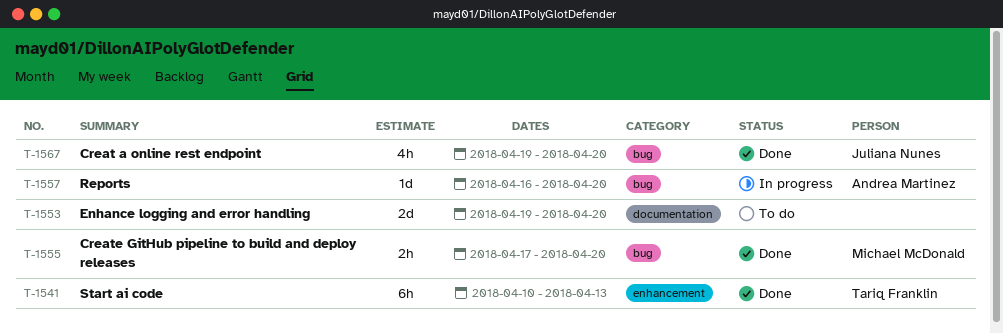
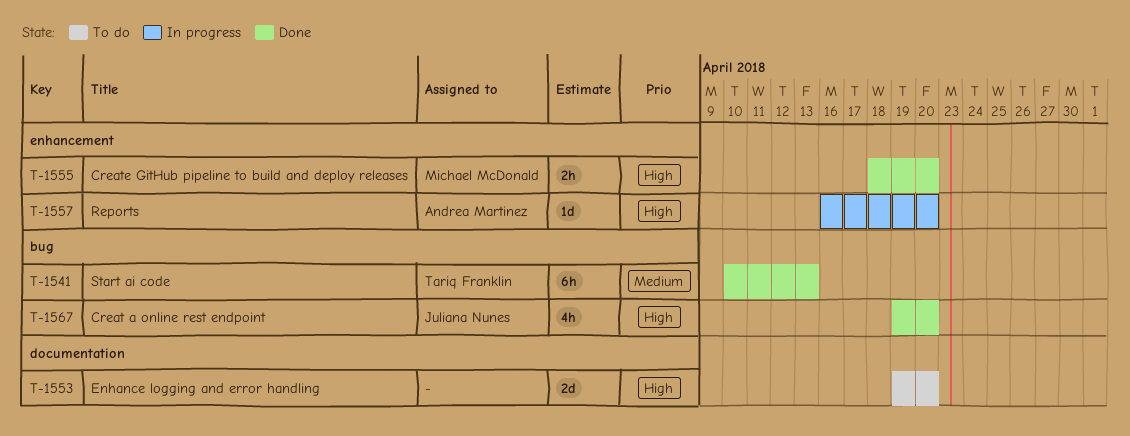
T-1541, label: enhancement -> bug
T-1555, label: bug -> enhancement
T-1555, start: Apr 17 -> Apr 18
T-1557, label: bug -> enhancement

